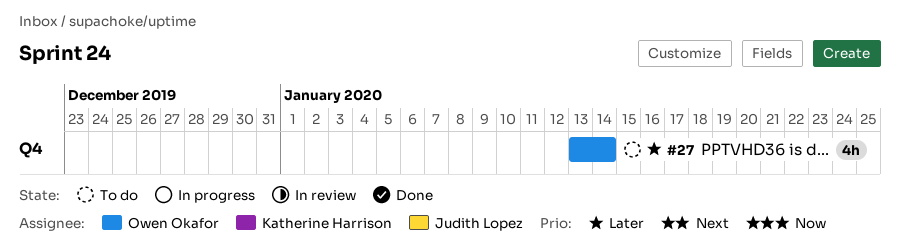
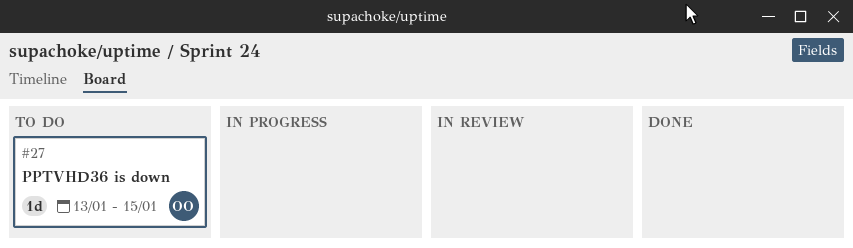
#27, estimate: 4h -> 1d
#27, due: Jan 14 -> Jan 15

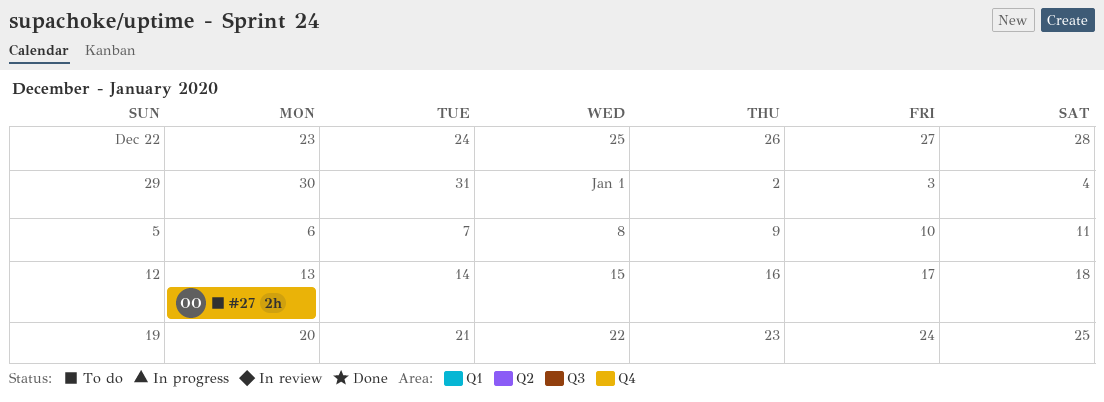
#27, estimate: 1d -> 2h
#27, due: Jan 15 -> Jan 13

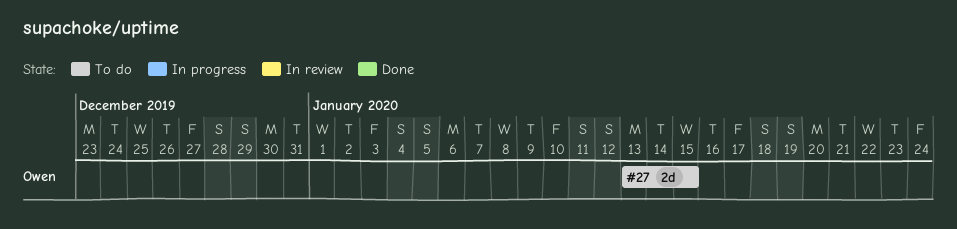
#27, estimate: 2h -> 2d
#27, due: Jan 13 -> Jan 15

